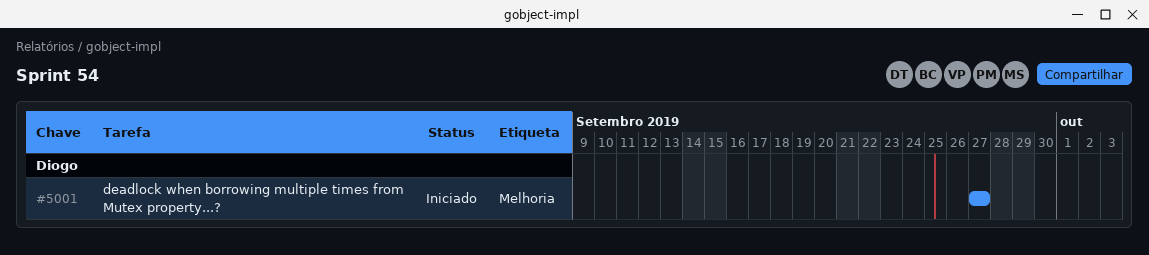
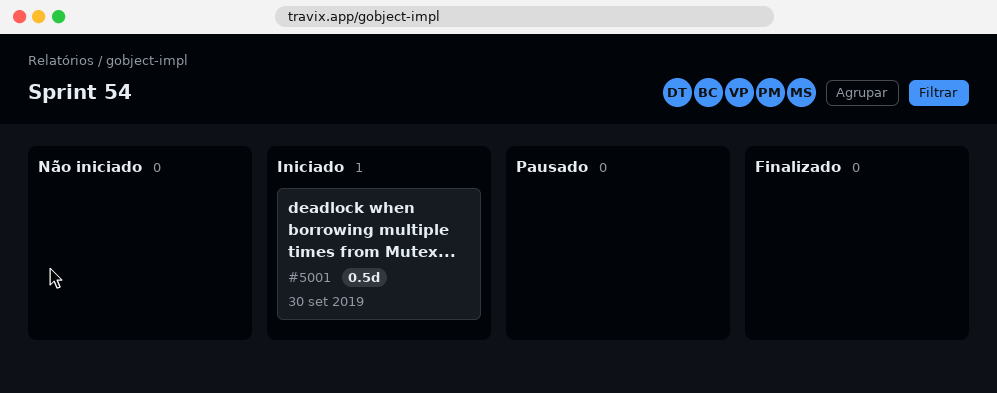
#5001, due: Sep 27 -> Sep 30

